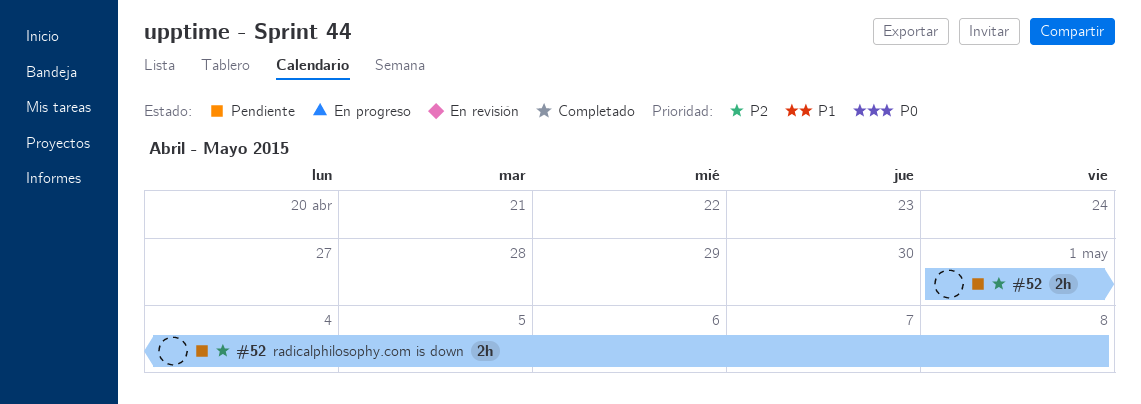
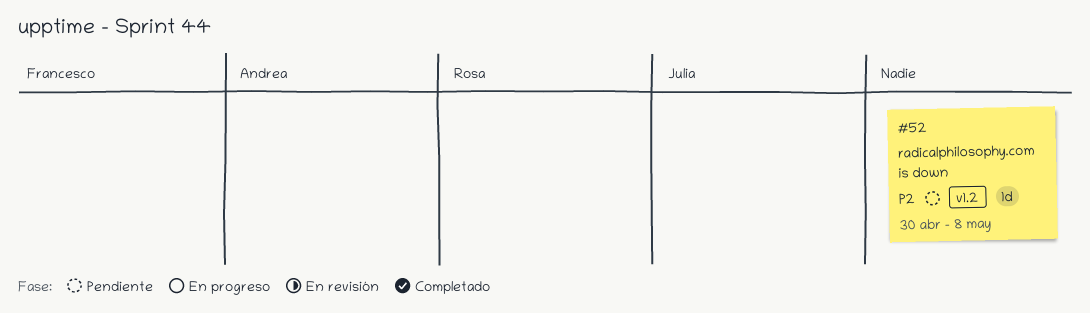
#52, estimate: 2h -> 1d
#52, start: May 1 -> Apr 30

